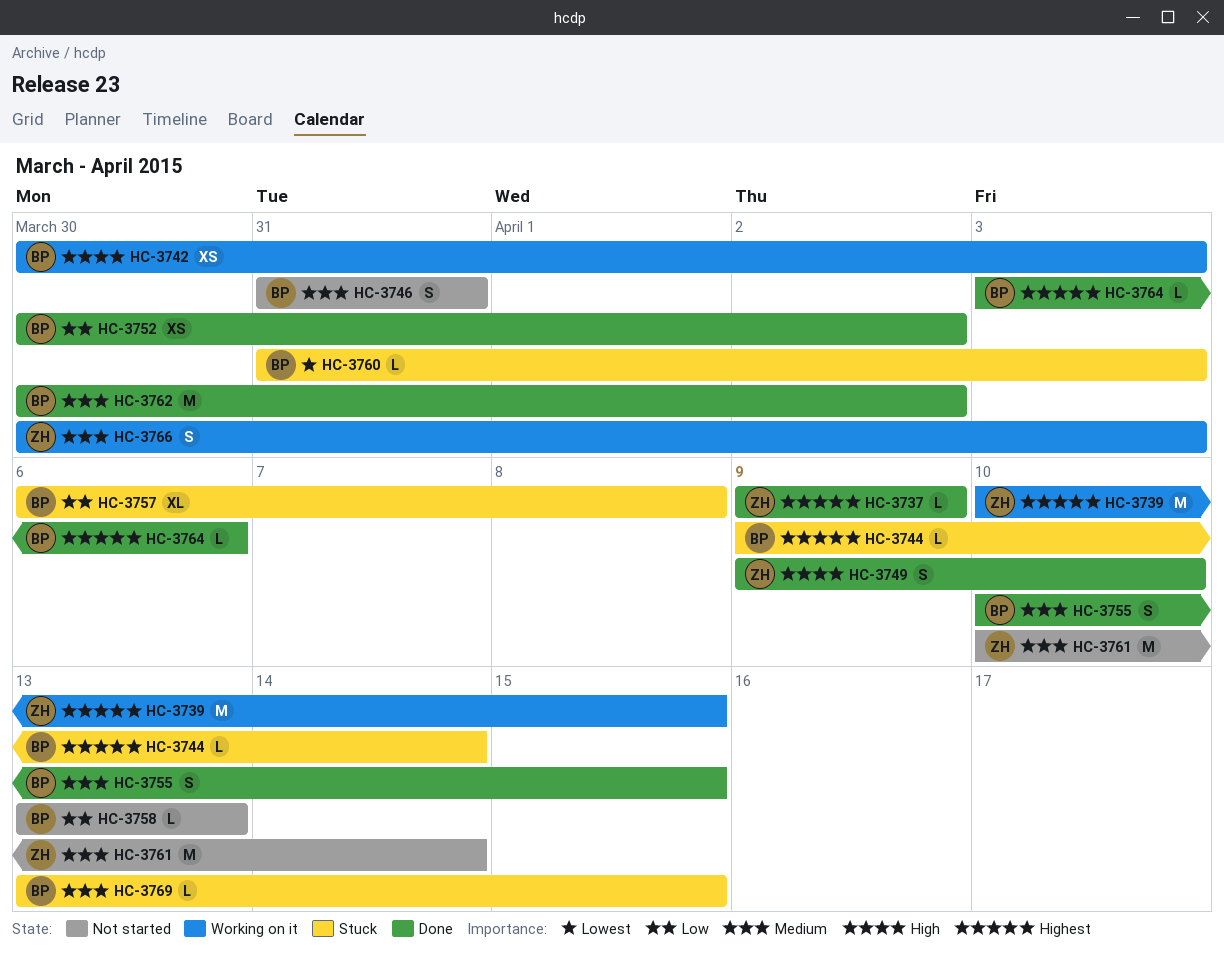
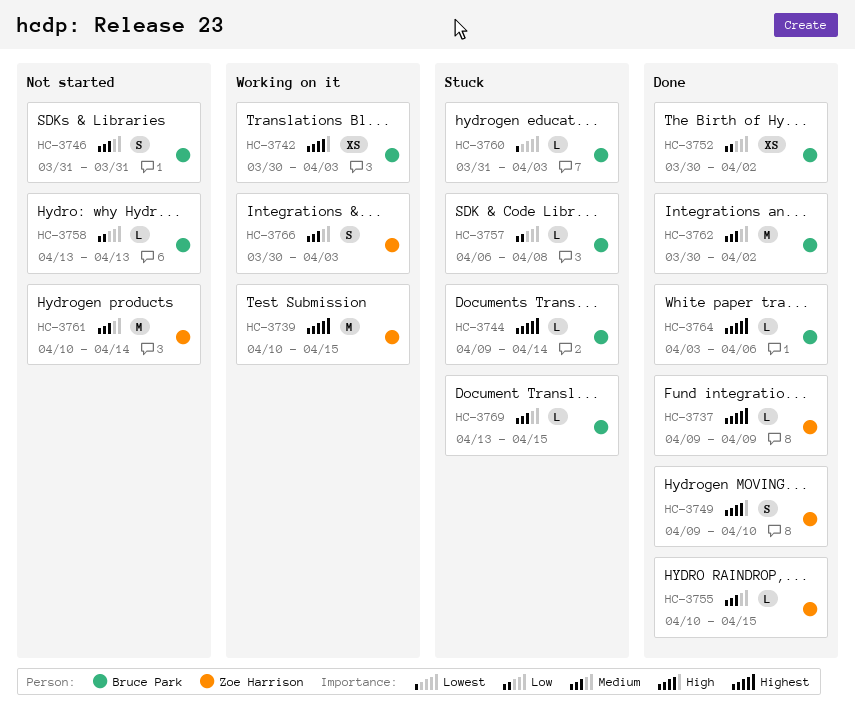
HC-3755, owner: Bruce Park -> Zoe Harrison
HC-3755, estimate: S -> L
HC-3757, estimate: XL -> L

